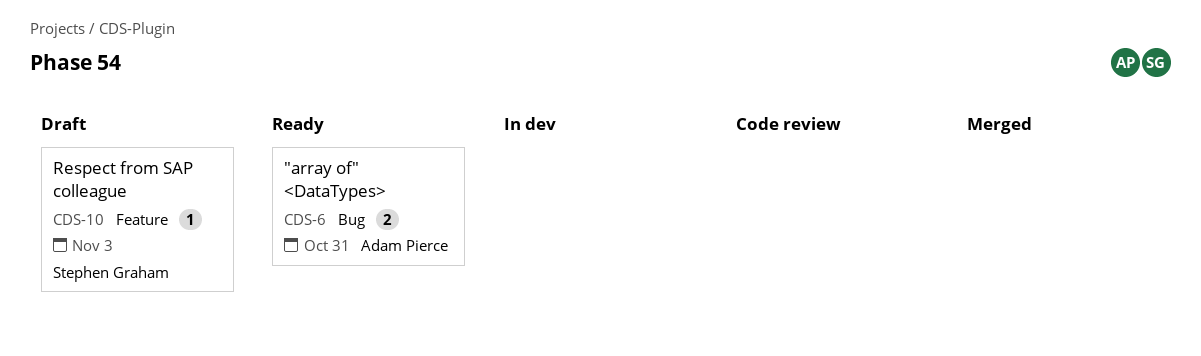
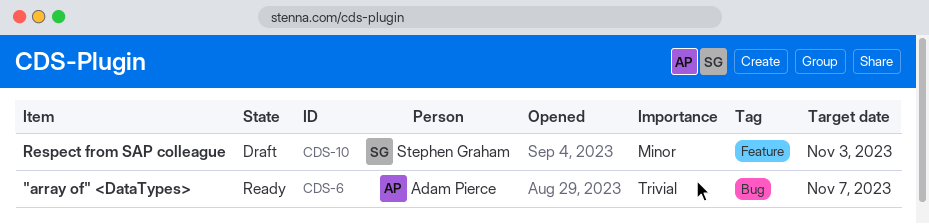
CDS-6, due: Oct 31 -> Nov 7

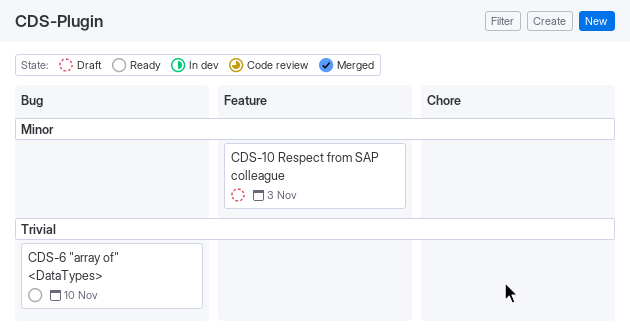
CDS-6, due: Nov 7 -> Nov 10

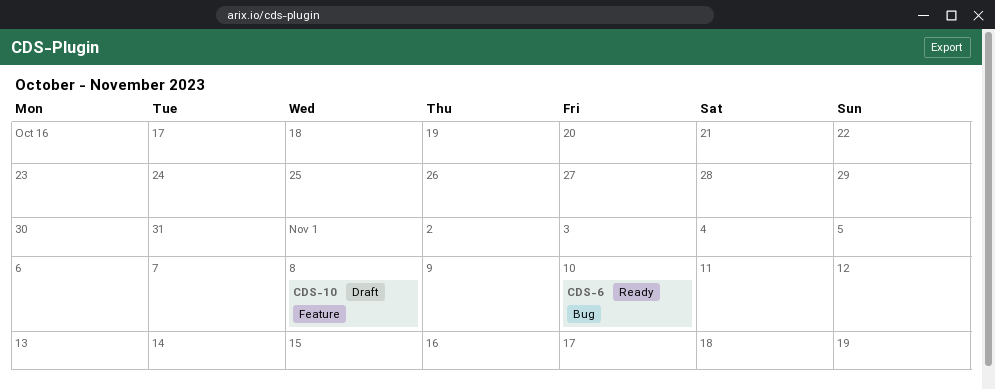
CDS-10, due: Nov 3 -> Nov 8

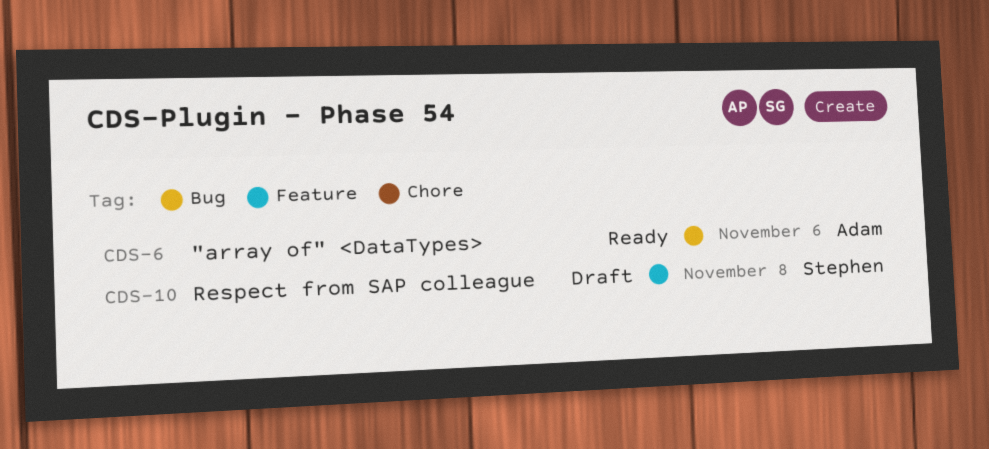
CDS-6, due: Nov 10 -> Nov 6

